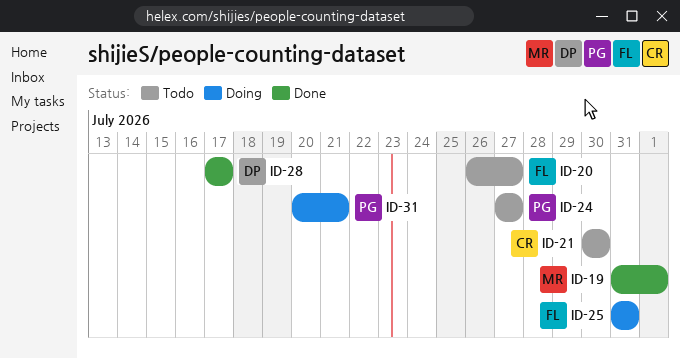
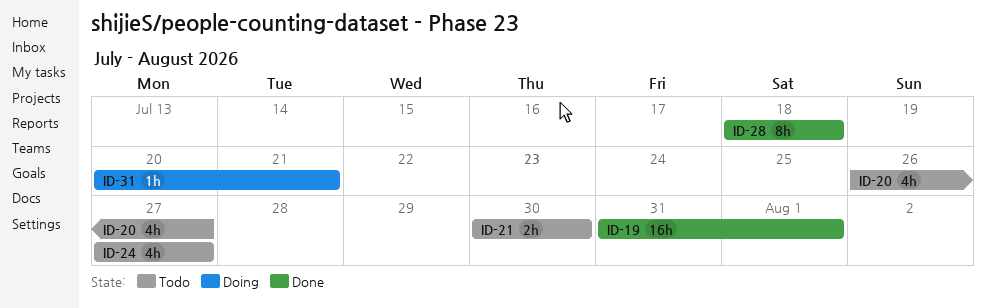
ID-25: present -> none
ID-28, start: Jul 17 -> Jul 18
ID-28, due: Jul 17 -> Jul 18

